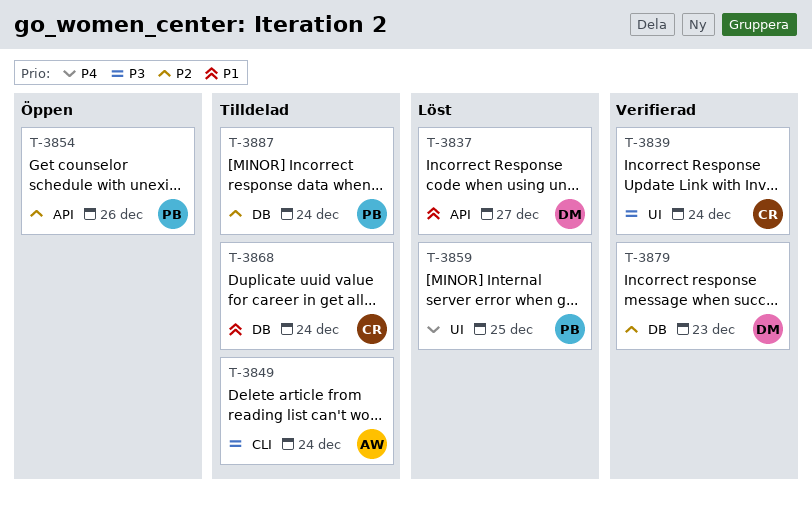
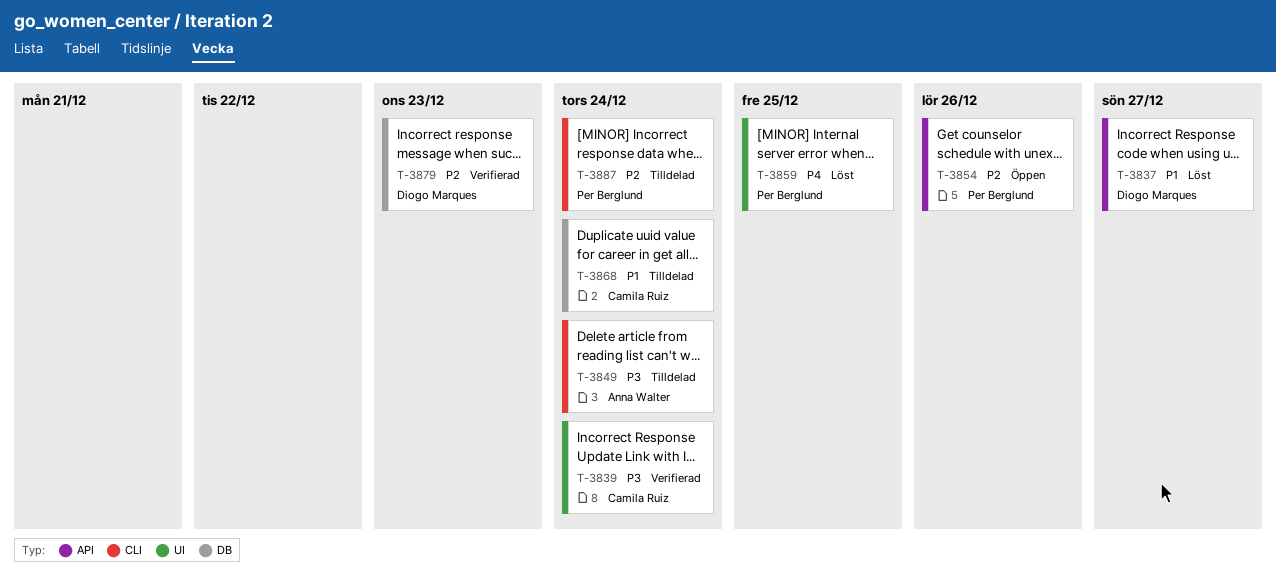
T-3887, label: DB -> CLI

